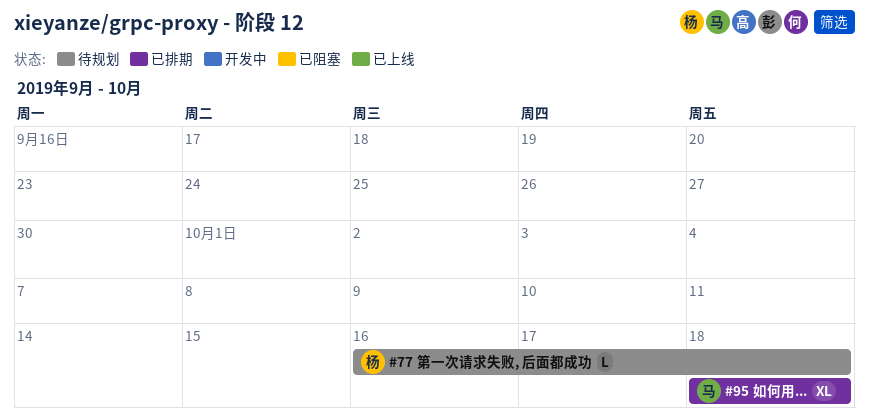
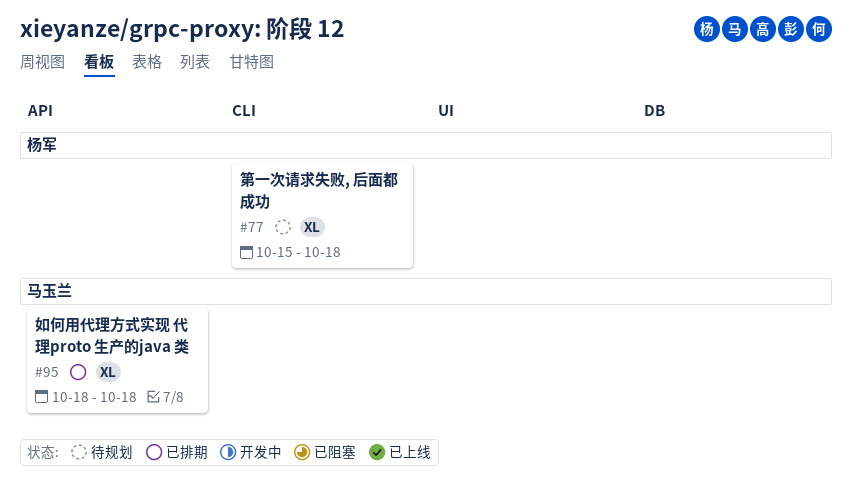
#77, estimate: L -> XL
#77, start: Oct 16 -> Oct 15

